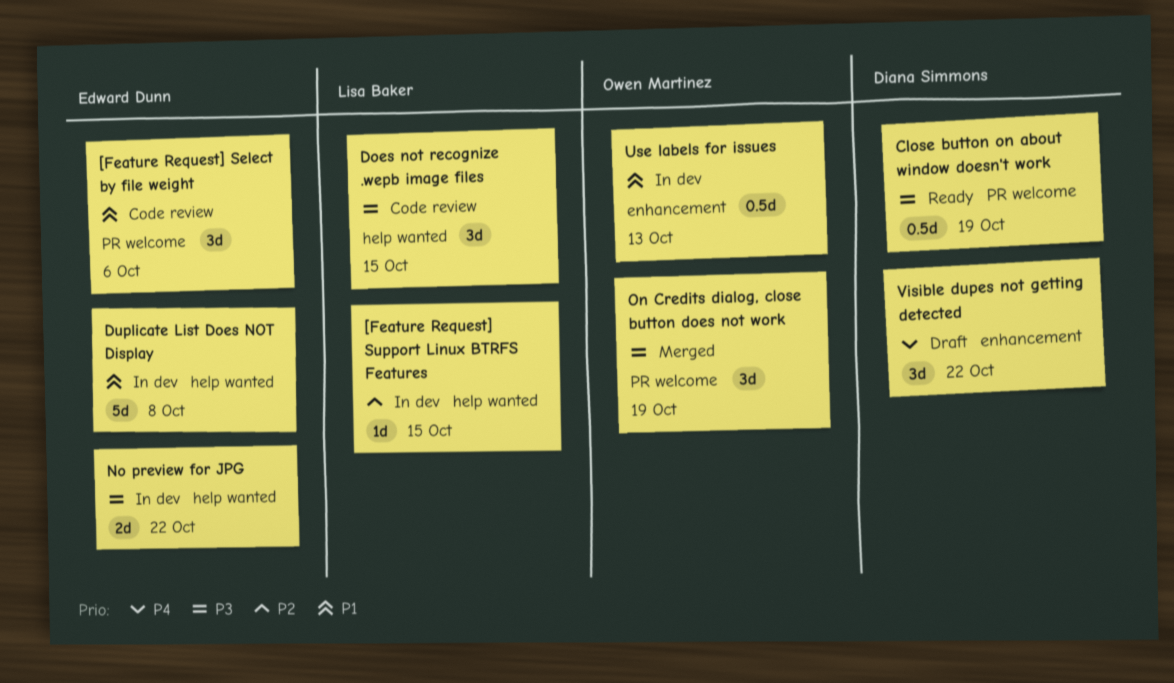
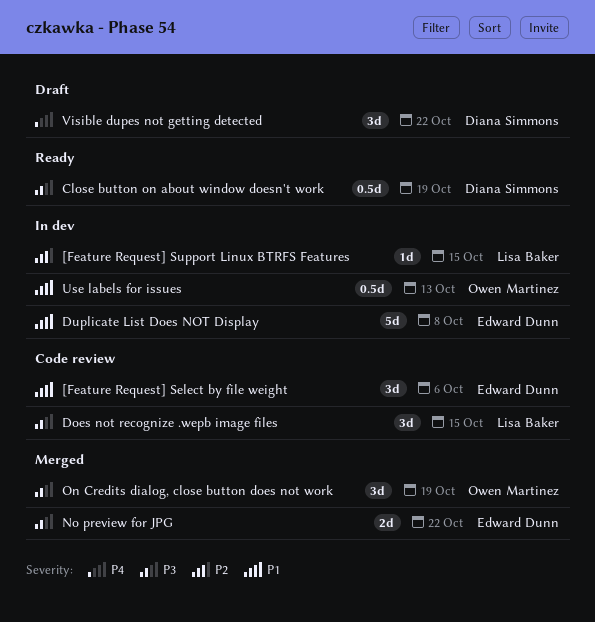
No preview for JPG, status: In dev -> Merged

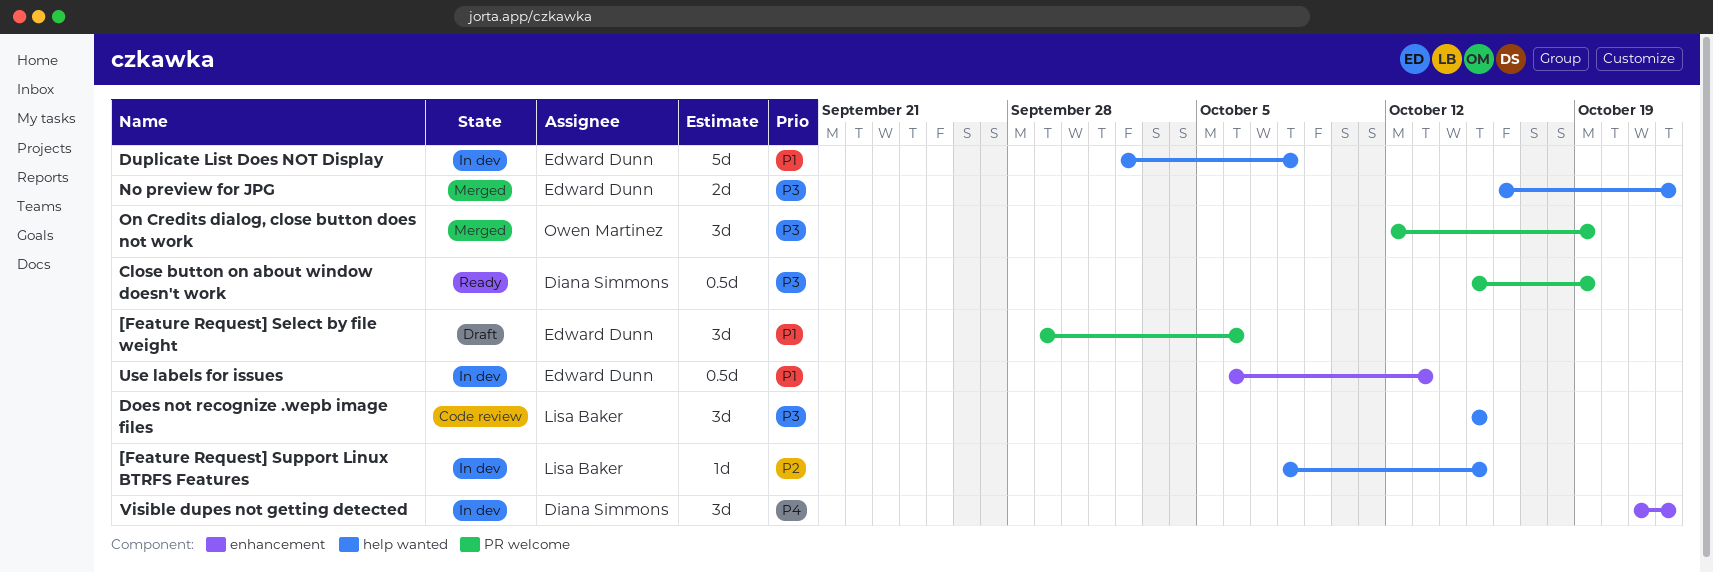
[Feature Request] Select by file weight, status: Code review -> Draft
Use labels for issues, owner: Owen Martinez -> Edward Dunn
Visible dupes not getting detected, status: Draft -> In dev

